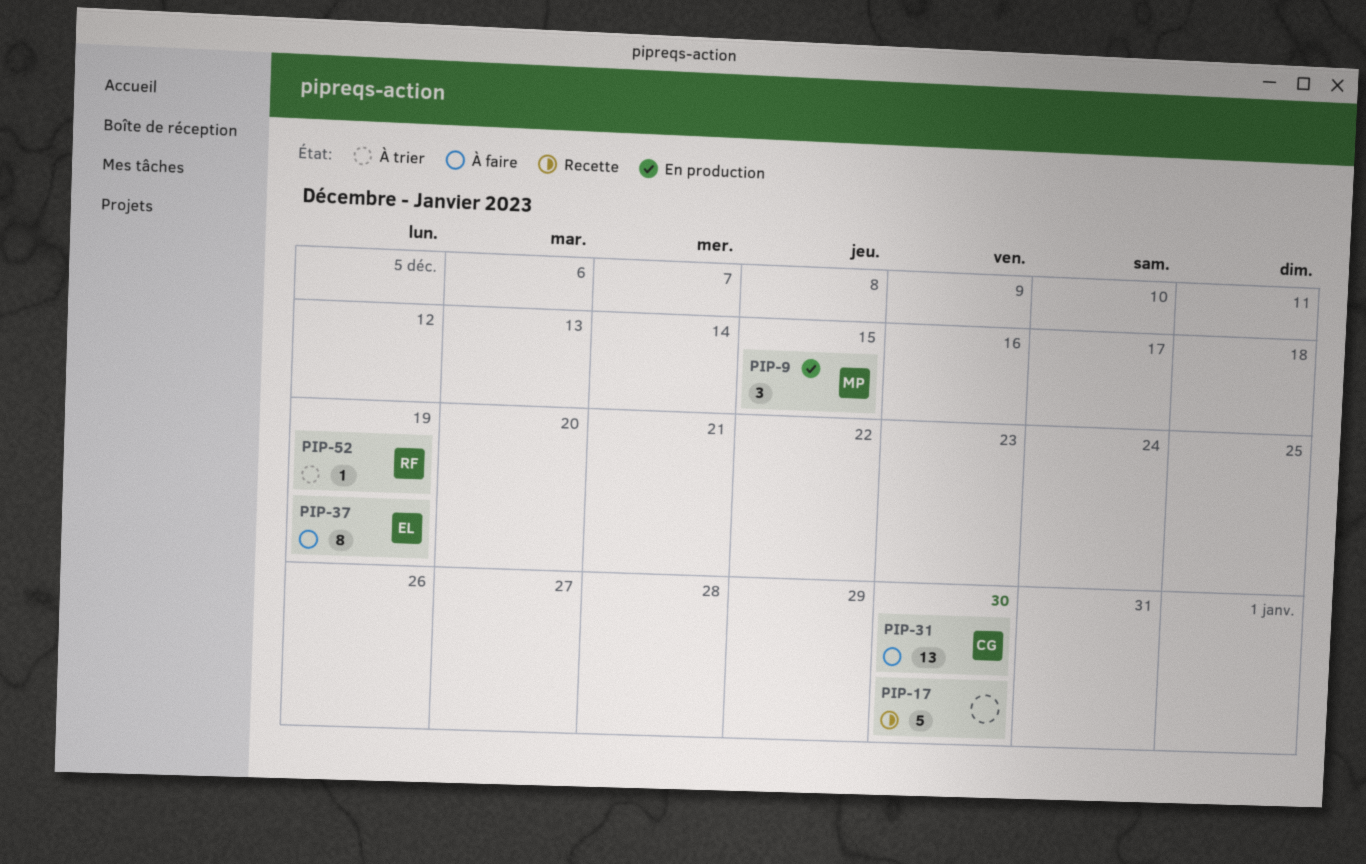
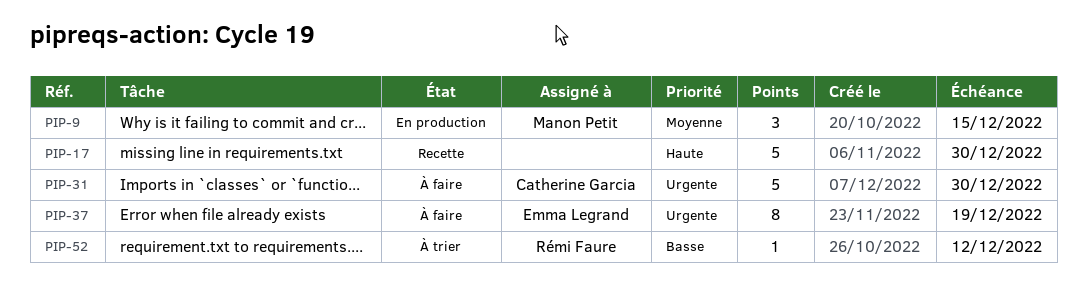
PIP-31, estimate: 13 -> 5
PIP-52, due: Dec 19 -> Dec 12

